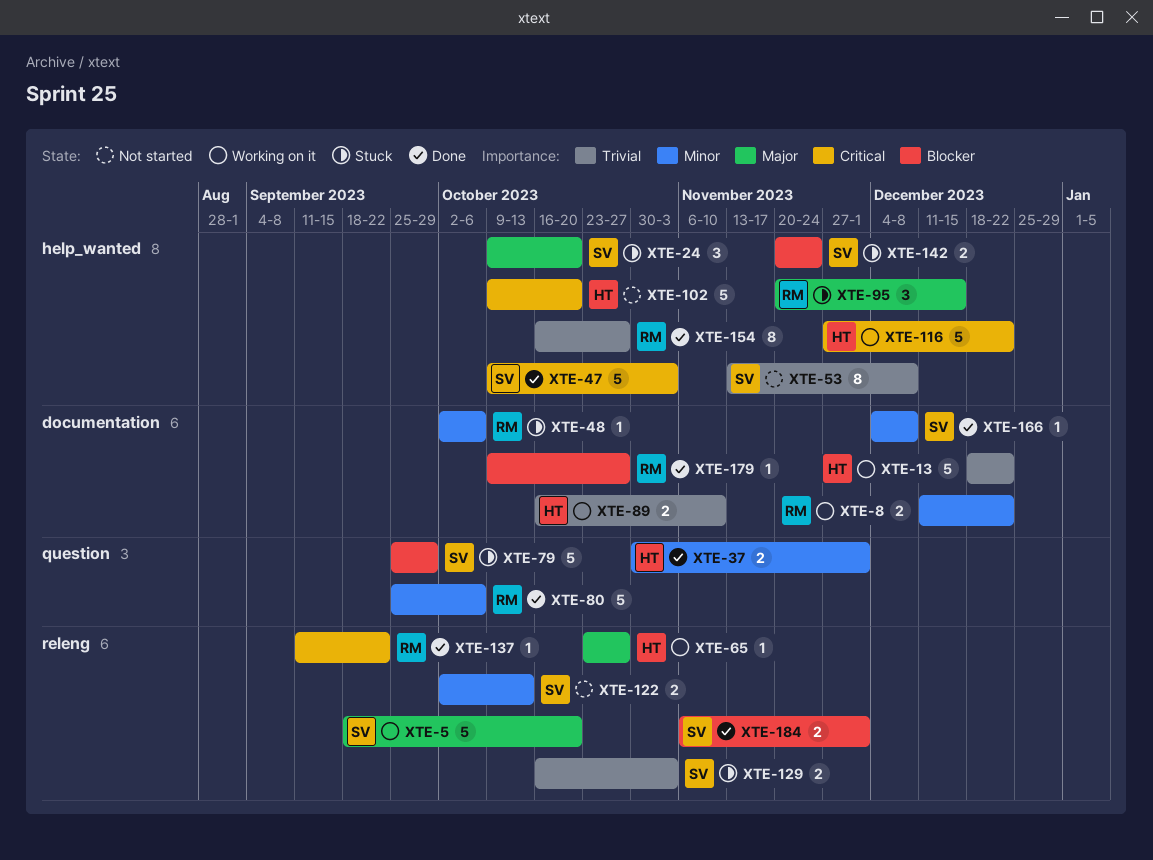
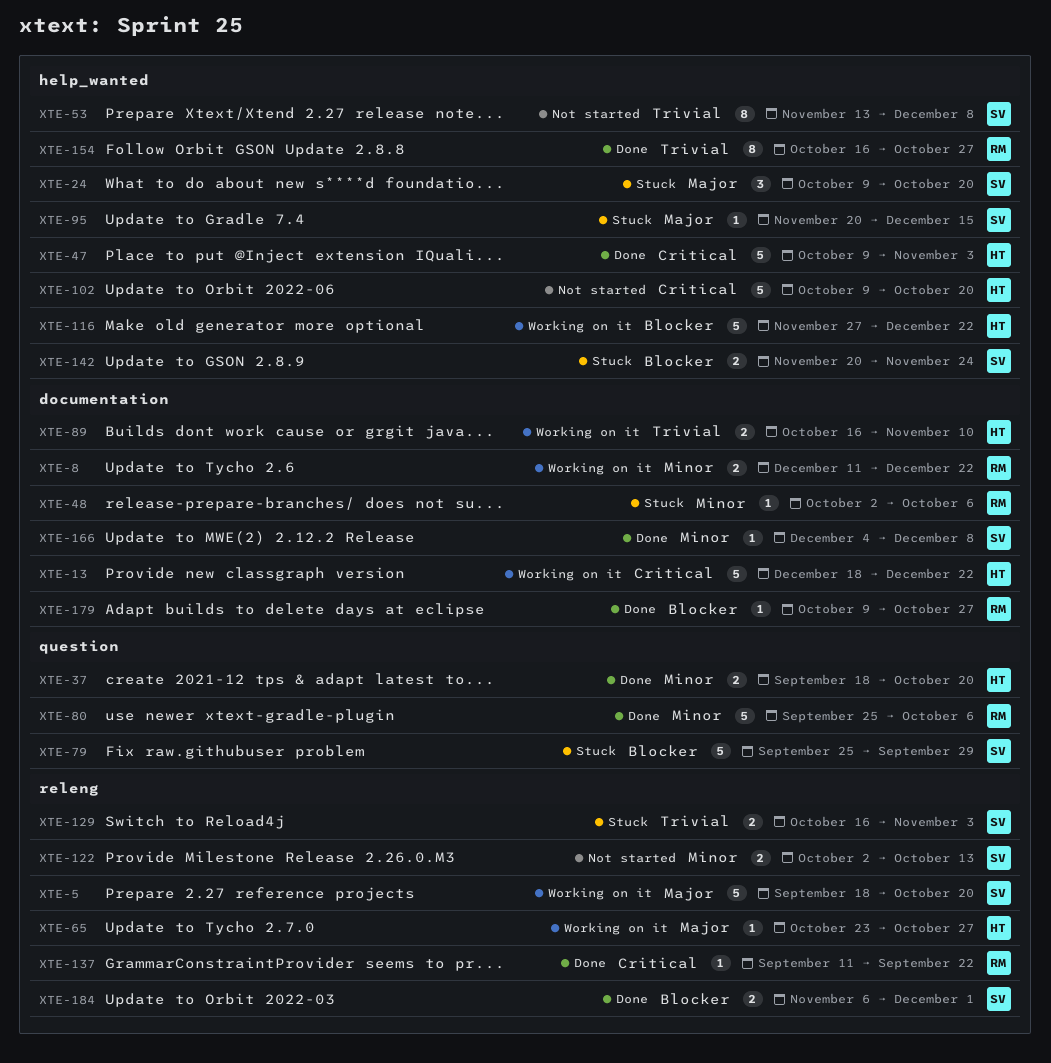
XTE-13, priority: Trivial -> Critical
XTE-37, start: Oct 30 -> Sep 18
XTE-37, due: Dec 1 -> Oct 20
XTE-47, owner: SV -> HT
XTE-95, owner: RM -> SV
XTE-95, estimate: 3 -> 1
XTE-116, priority: Critical -> Blocker

